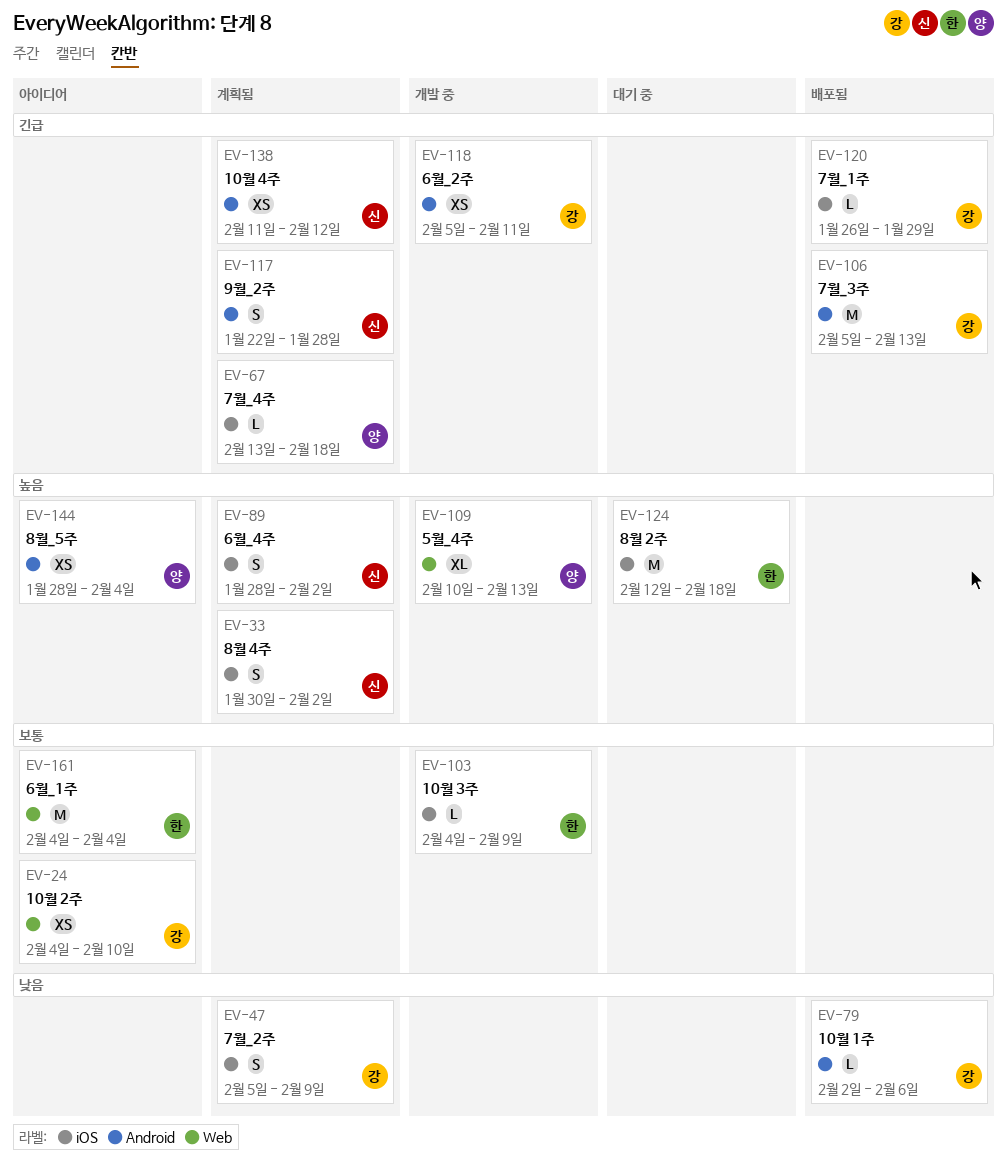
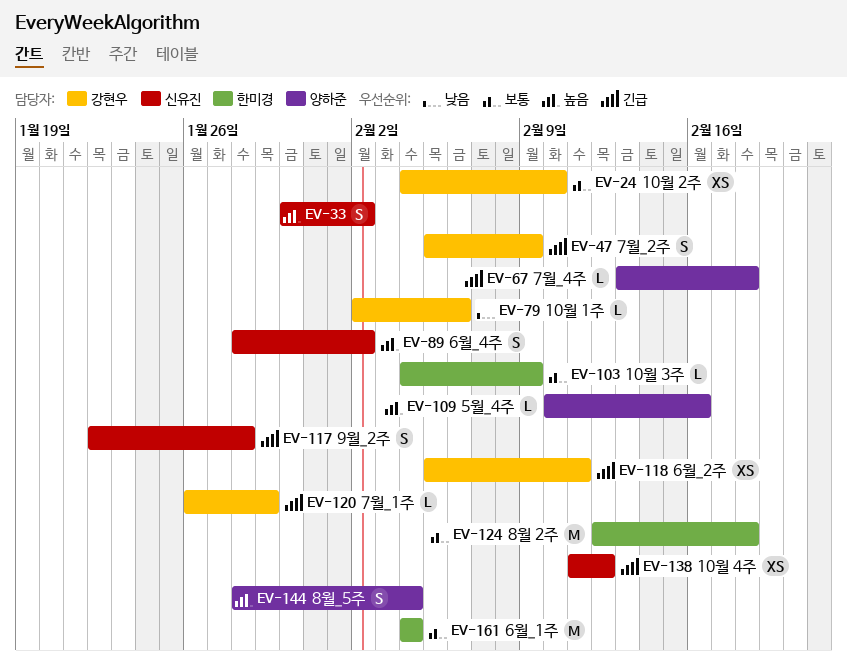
EV-47, priority: 낮음 -> 긴급
EV-106: present -> none
EV-109, estimate: XL -> L
EV-109, due: Feb 13 -> Feb 16
EV-124, priority: 높음 -> 보통
EV-144, estimate: XS -> S

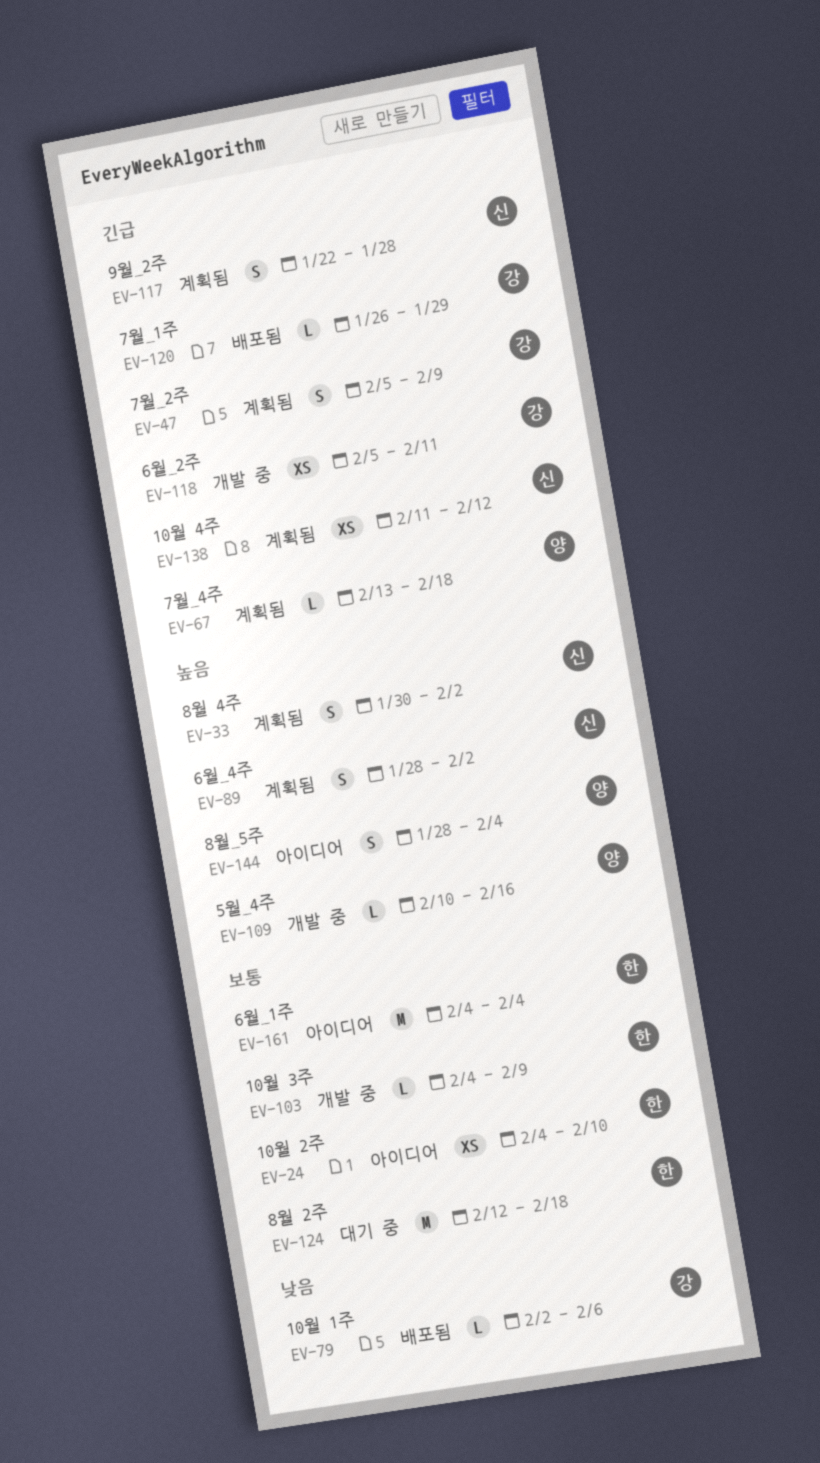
EV-24, owner: 강현우 -> 한미경

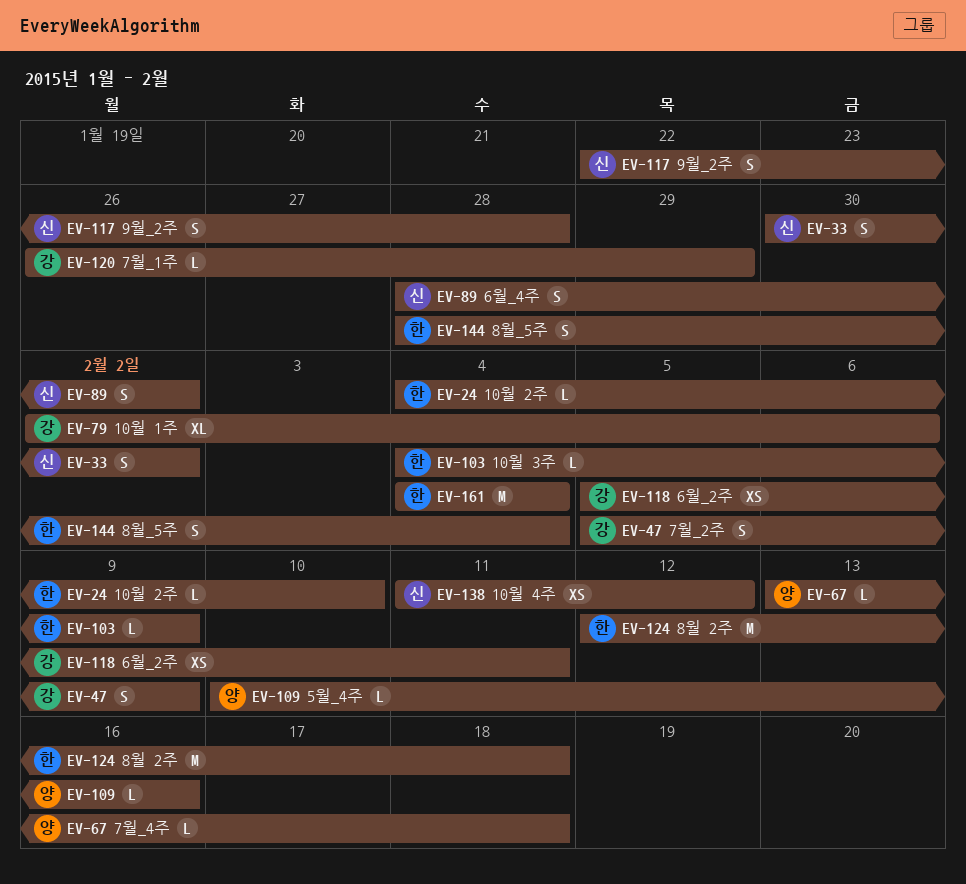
EV-24, estimate: XS -> L
EV-79, estimate: L -> XL
EV-144, owner: 양 -> 한

